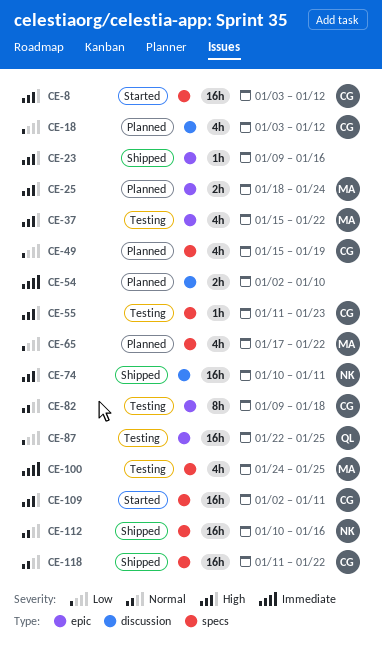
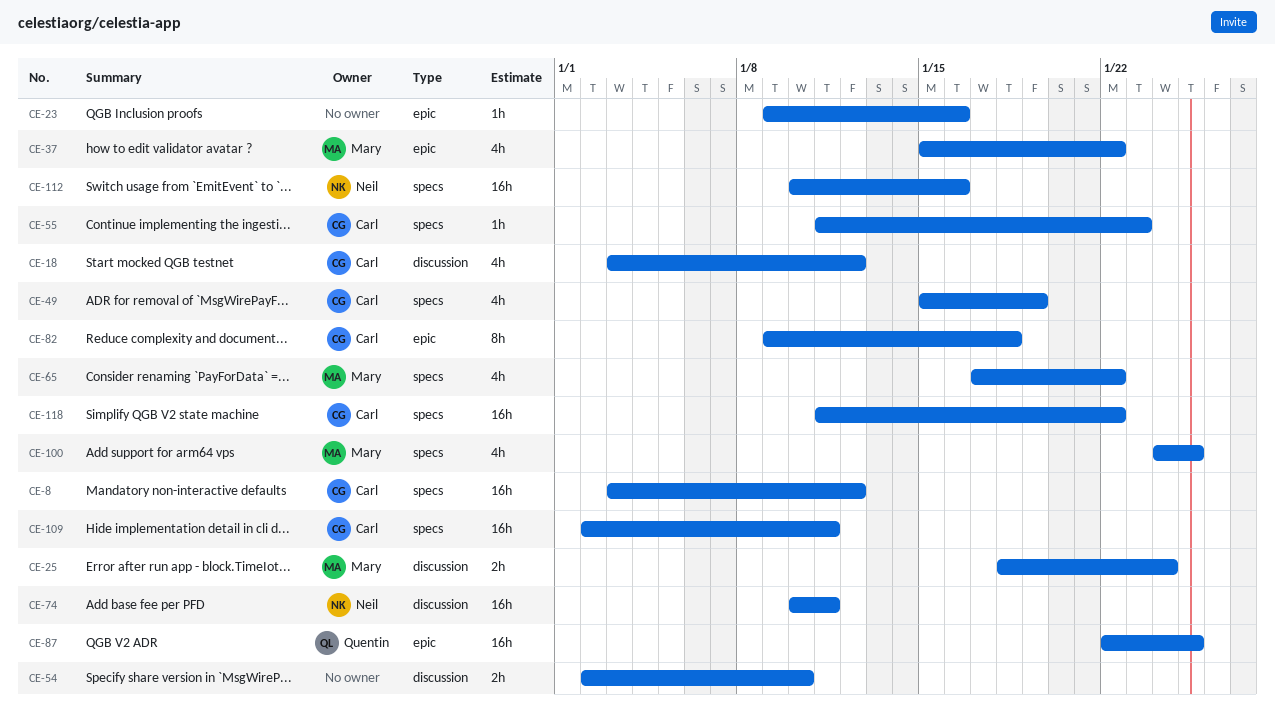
CE-25, label: epic -> discussion

